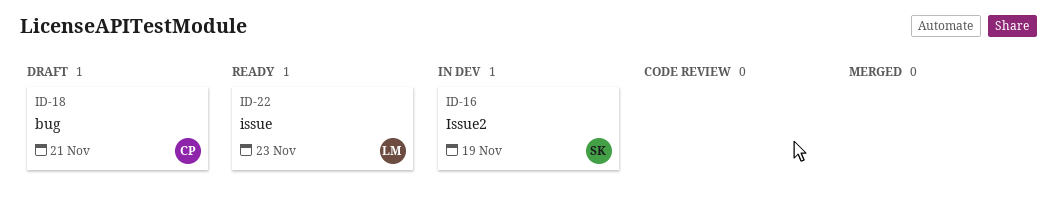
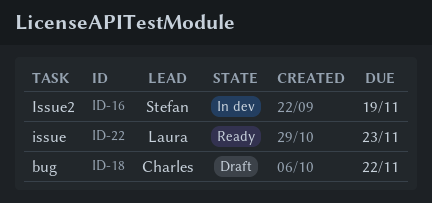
ID-18, due: Nov 21 -> Nov 22

